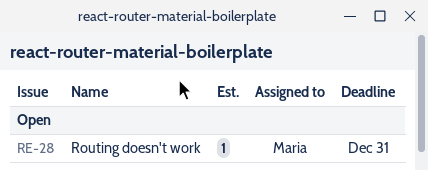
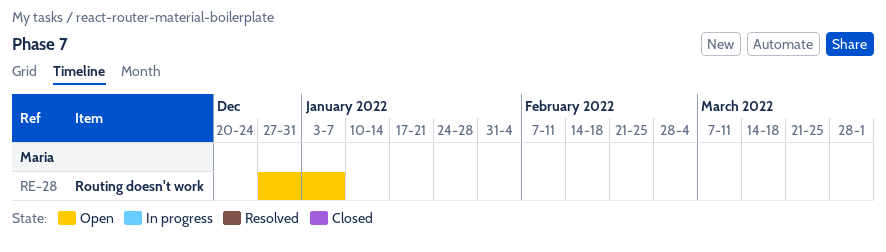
RE-28, due: Dec 31 -> Jan 7

